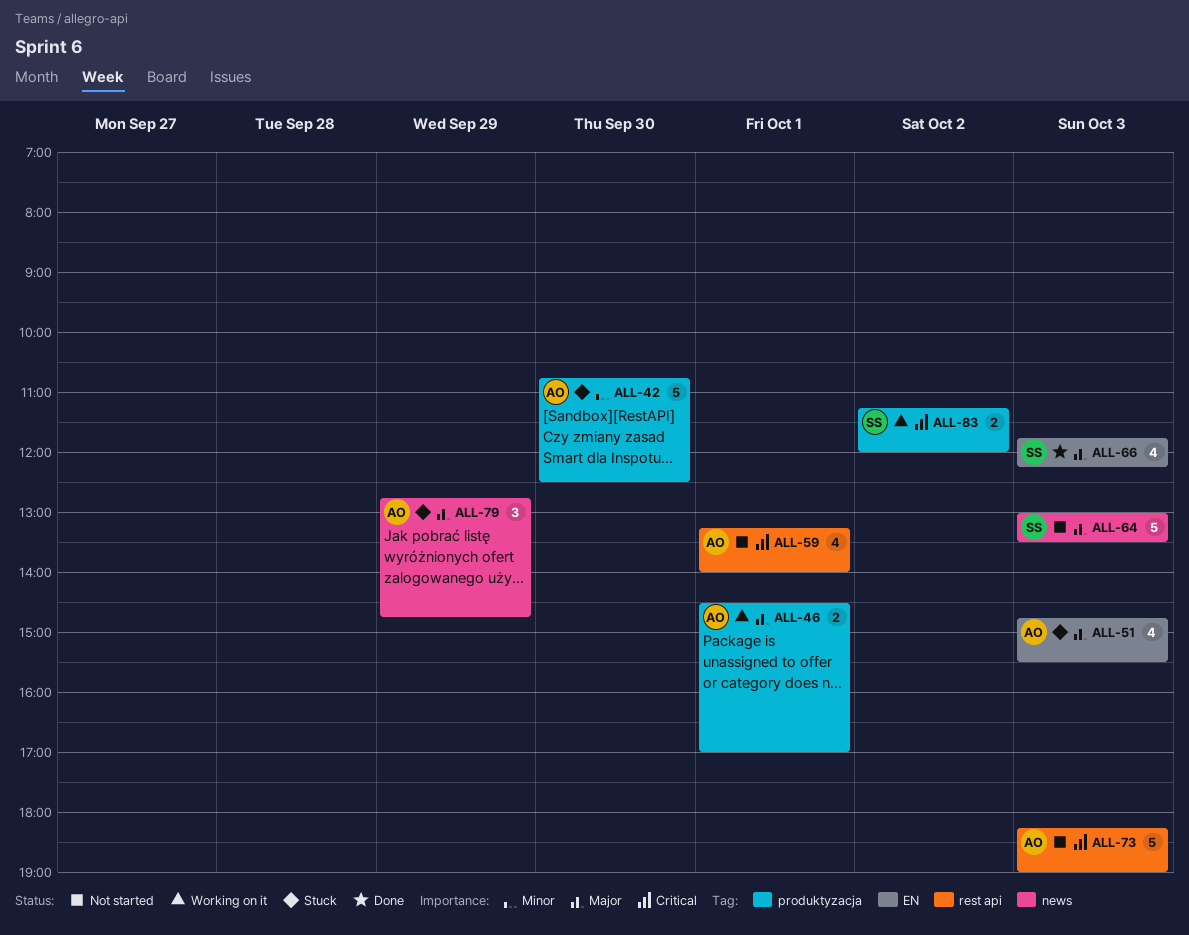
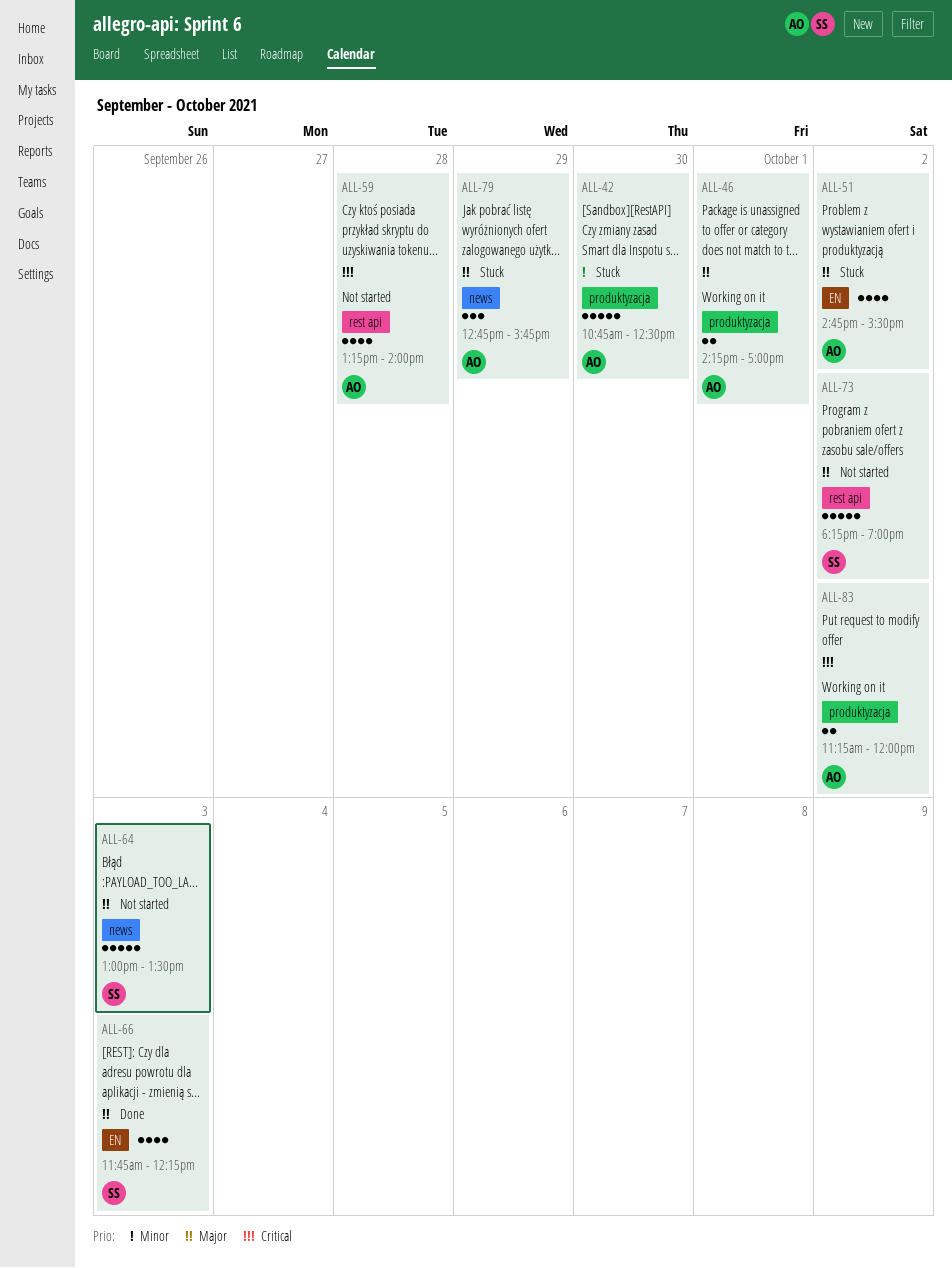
ALL-46, begins: 14:30 -> 14:15
ALL-51, day: Oct 3 -> Oct 2
ALL-59, day: Oct 1 -> Sep 28
ALL-73, owner: AO -> SS
ALL-73, priority: Critical -> Major
ALL-73, day: Oct 3 -> Oct 2
ALL-79, ends: 14:45 -> 15:45
ALL-83, owner: SS -> AO

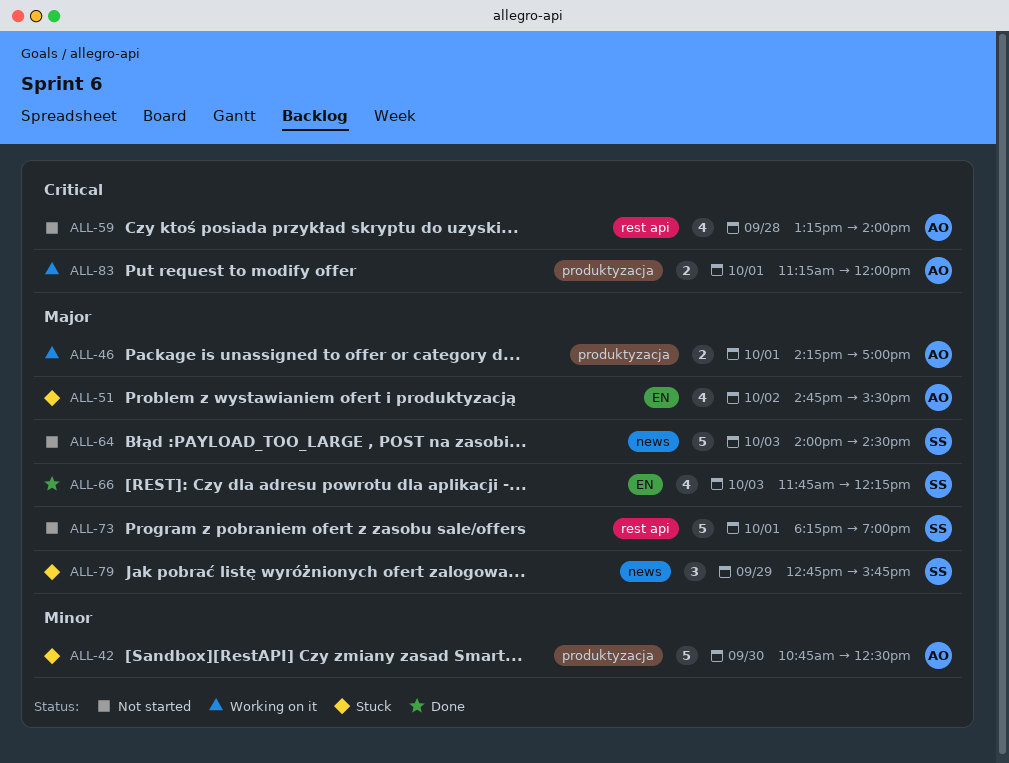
ALL-64, begins: 13:00 -> 14:00
ALL-64, ends: 13:30 -> 14:30
ALL-73, day: Oct 2 -> Oct 1
ALL-79, owner: AO -> SS
ALL-83, day: Oct 2 -> Oct 1

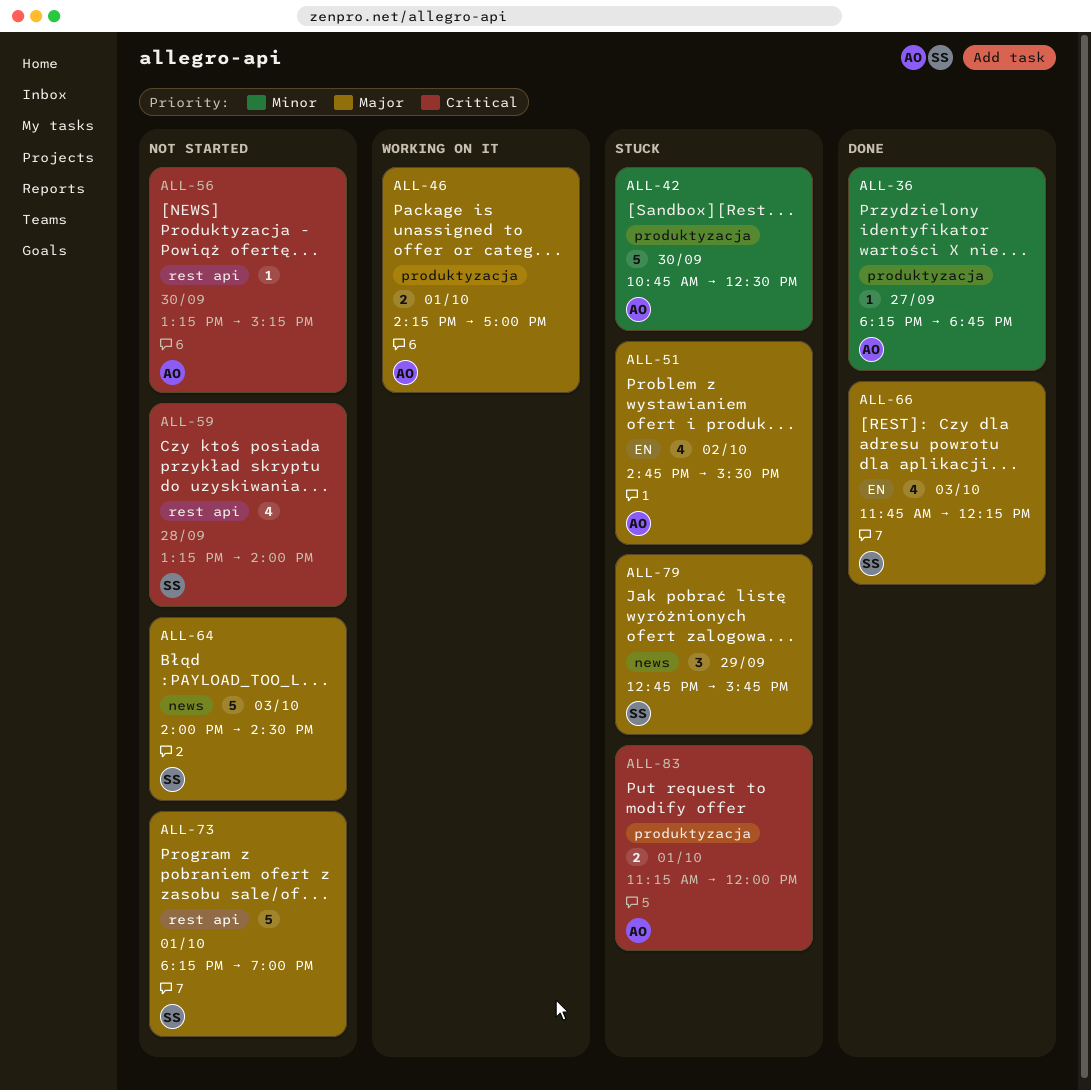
ALL-36: none -> present
ALL-56: none -> present
ALL-59, owner: AO -> SS
ALL-83, status: Working on it -> Stuck

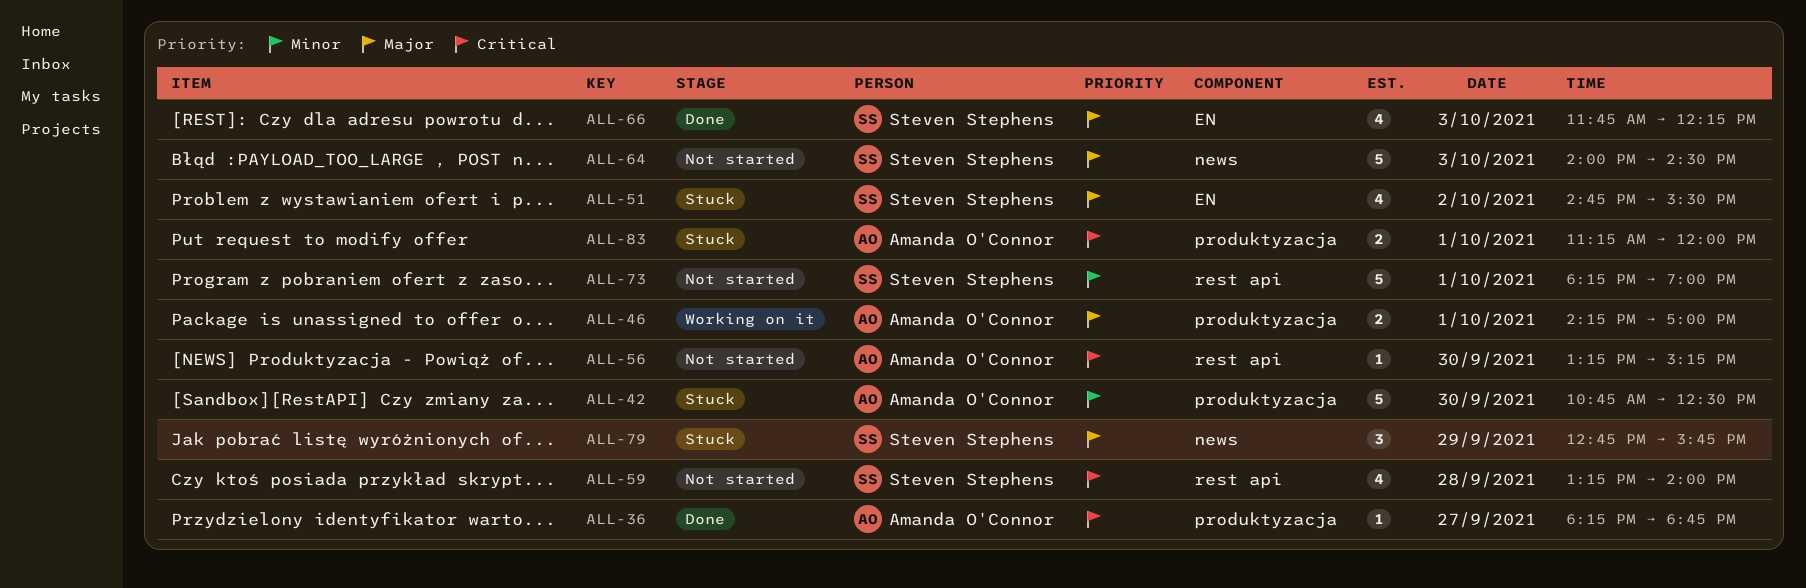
ALL-36, priority: Minor -> Critical
ALL-51, owner: Amanda O'Connor -> Steven Stephens
ALL-73, priority: Major -> Minor

